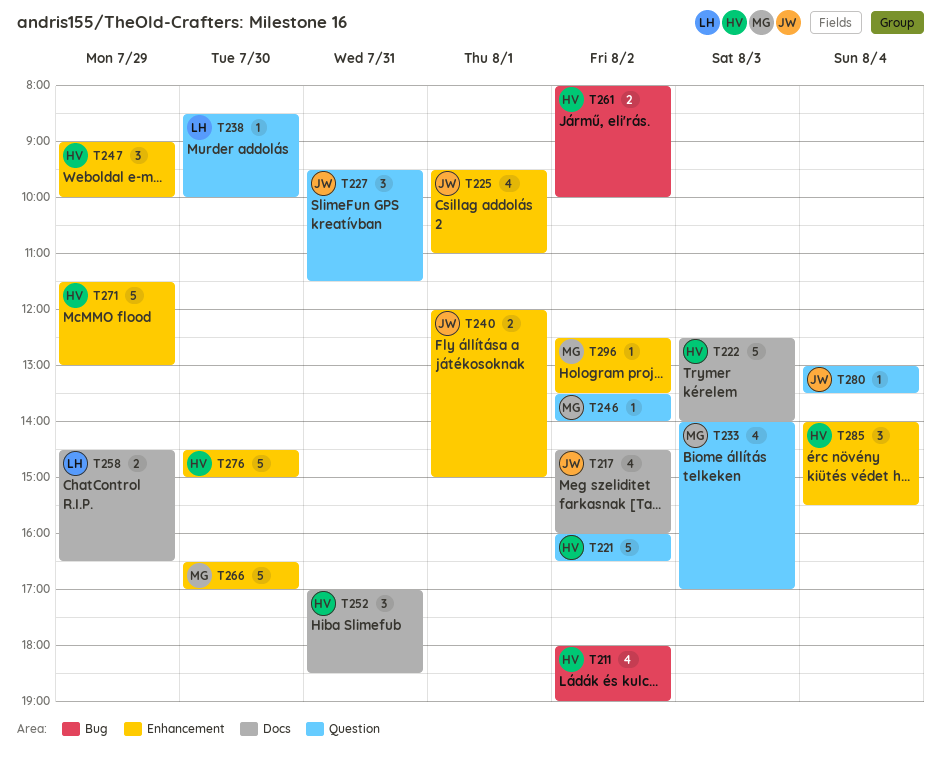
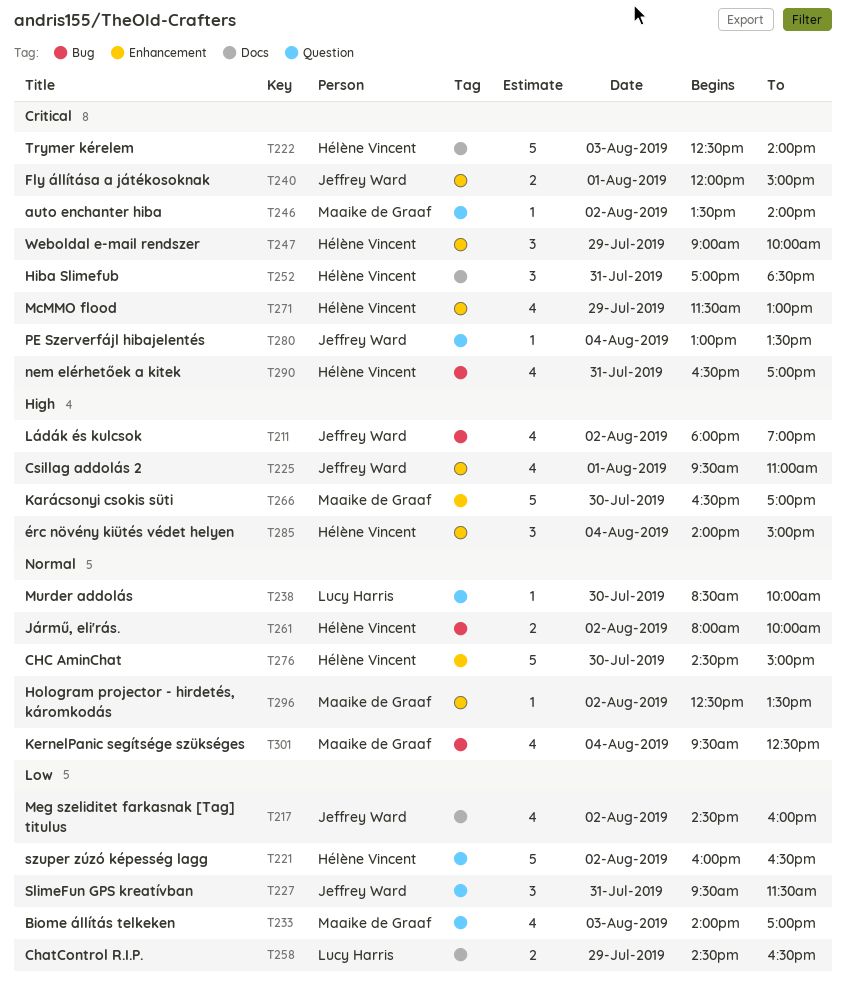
T211, owner: Hélène Vincent -> Jeffrey Ward
T271, estimate: 5 -> 4
T285, ends: 15:30 -> 15:00
T290: none -> present
T301: none -> present

